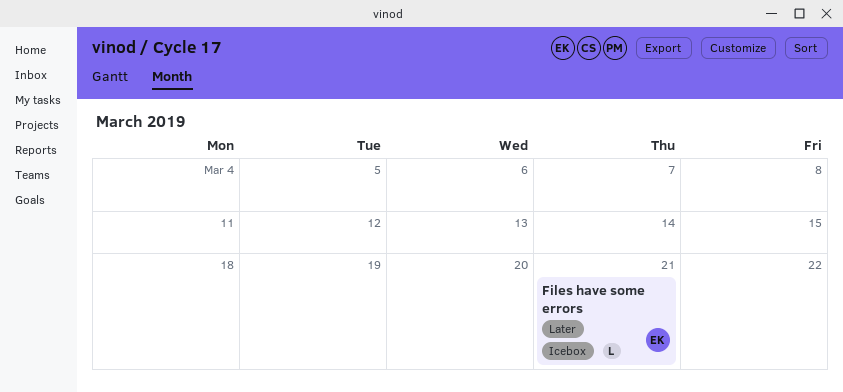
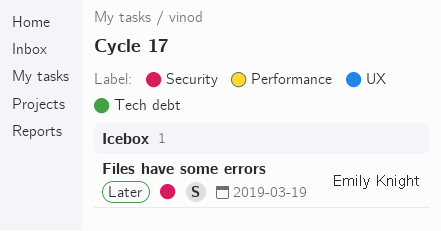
Files have some errors, estimate: L -> S
Files have some errors, due: Mar 21 -> Mar 19

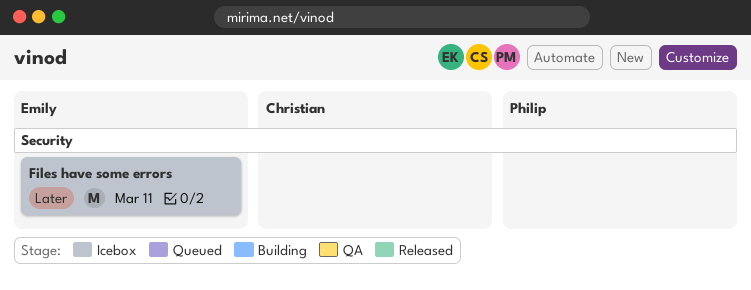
Files have some errors, estimate: S -> M
Files have some errors, due: Mar 19 -> Mar 11

